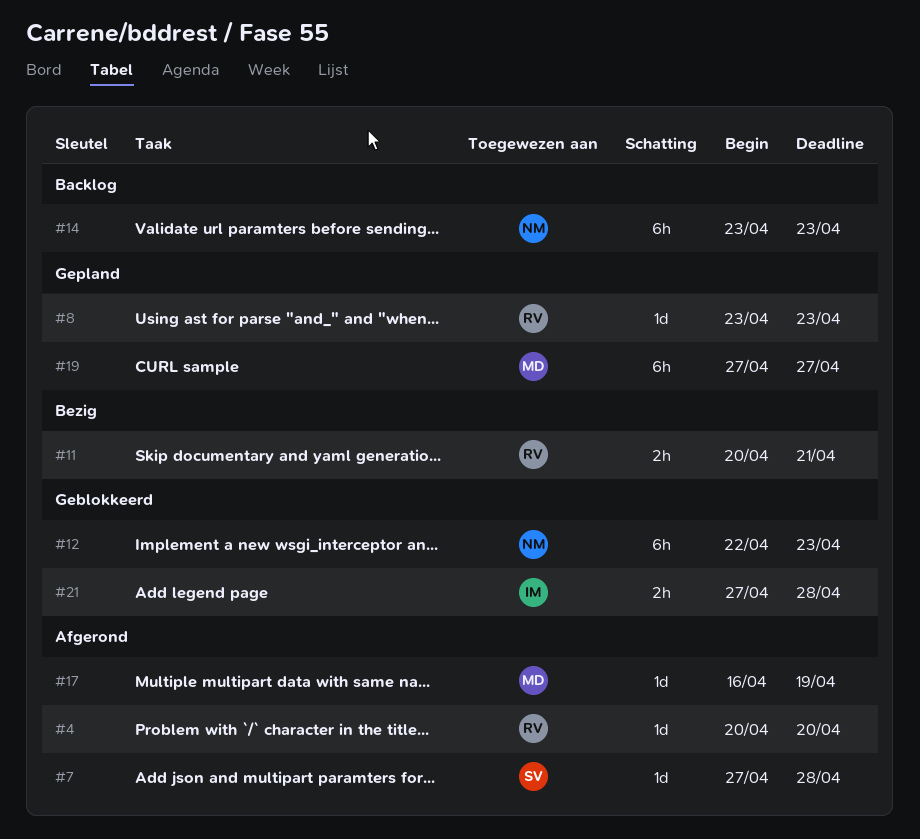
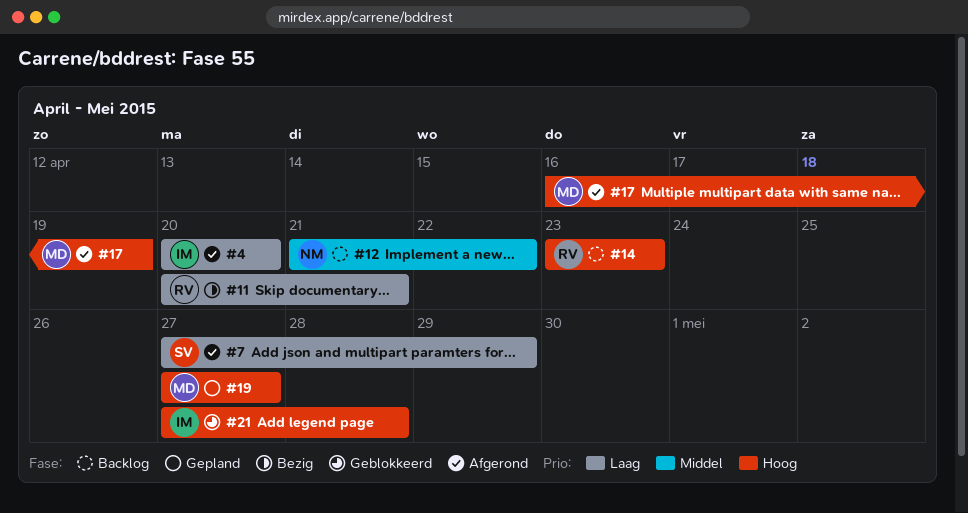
#4, owner: RV -> IM
#7, due: Apr 28 -> Apr 29
#8: present -> none
#12, status: Geblokkeerd -> Backlog
#12, start: Apr 22 -> Apr 21
#12, due: Apr 23 -> Apr 22
#14, owner: NM -> RV

